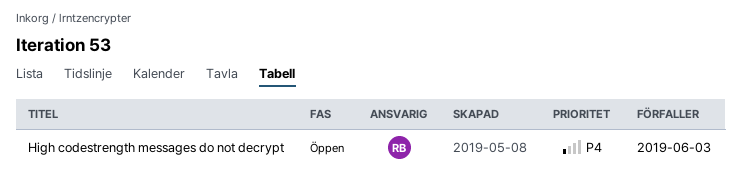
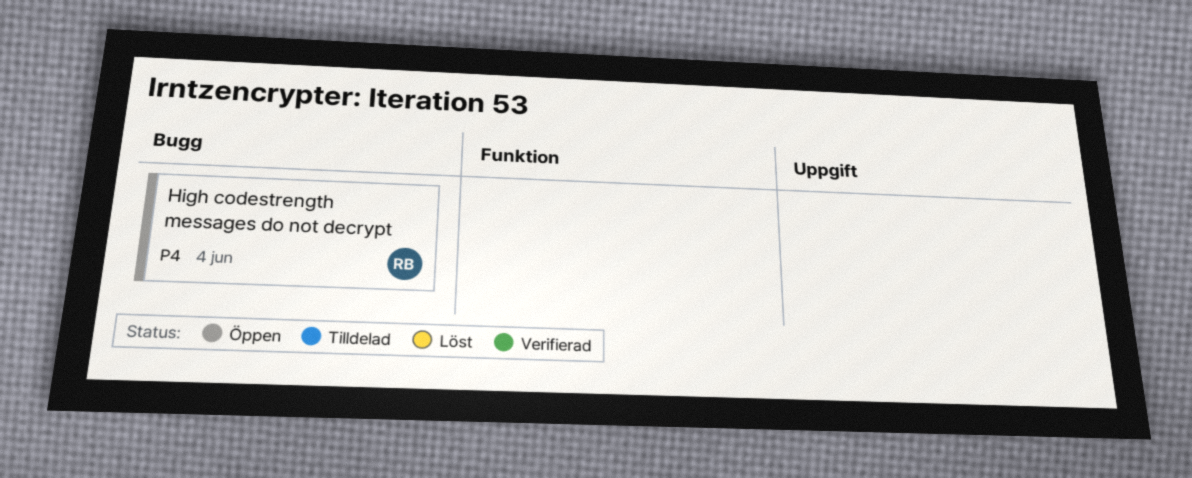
High codestrength messages do not decrypt, due: Jun 3 -> Jun 4

